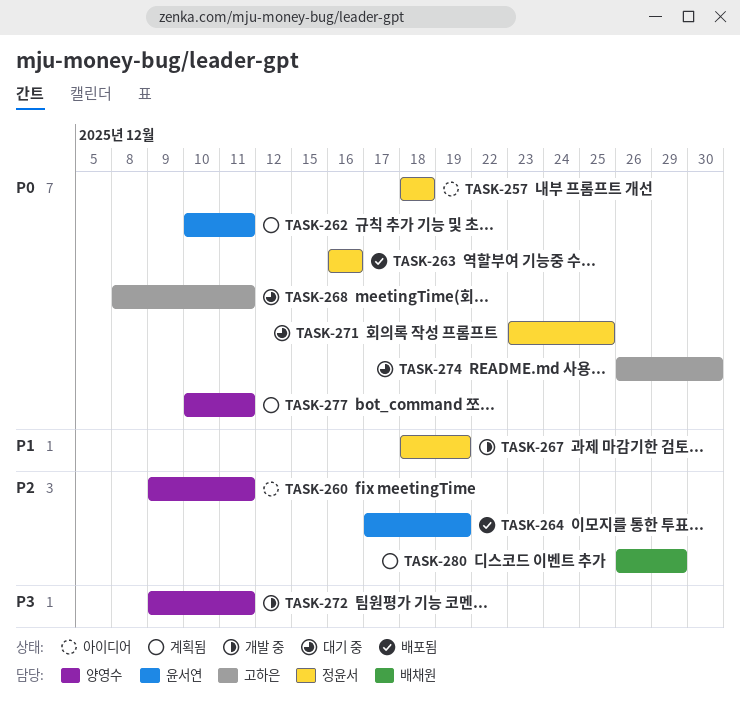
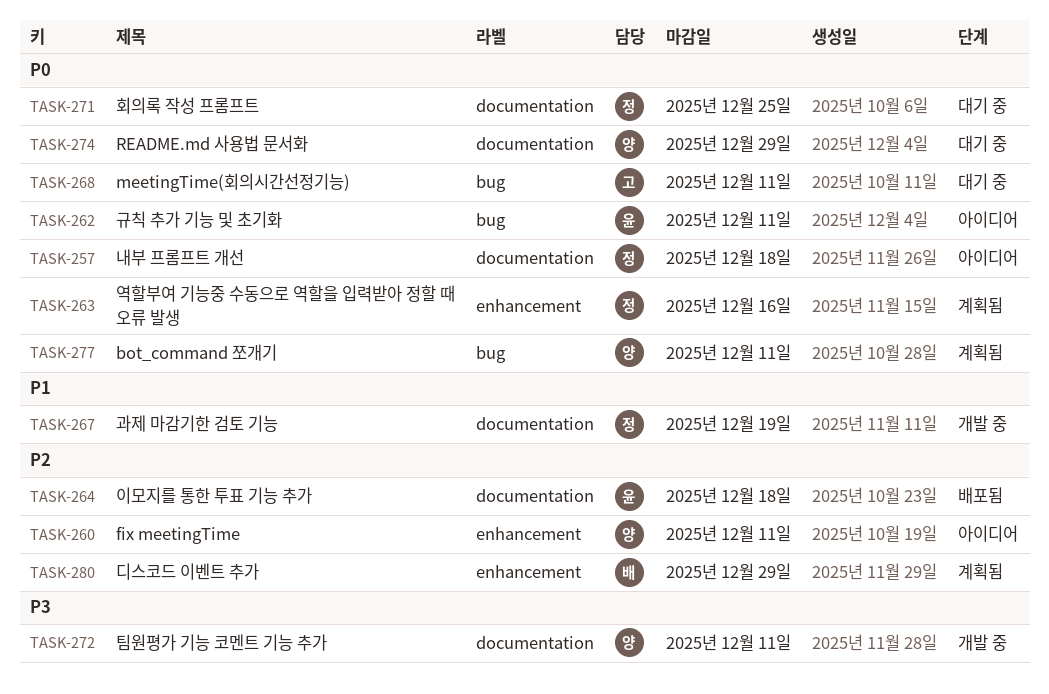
TASK-262, status: 계획됨 -> 아이디어
TASK-263, status: 배포됨 -> 계획됨
TASK-264, due: Dec 19 -> Dec 18
TASK-274, owner: 고하은 -> 양영수
TASK-274, due: Dec 30 -> Dec 29

